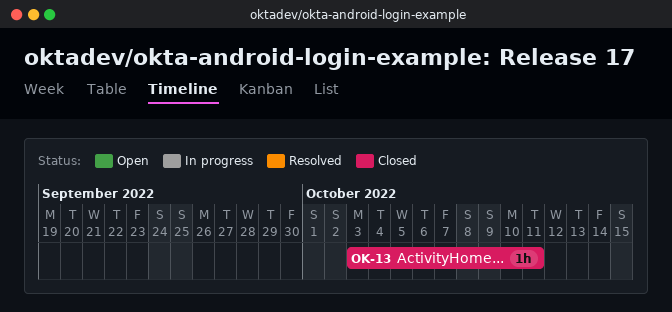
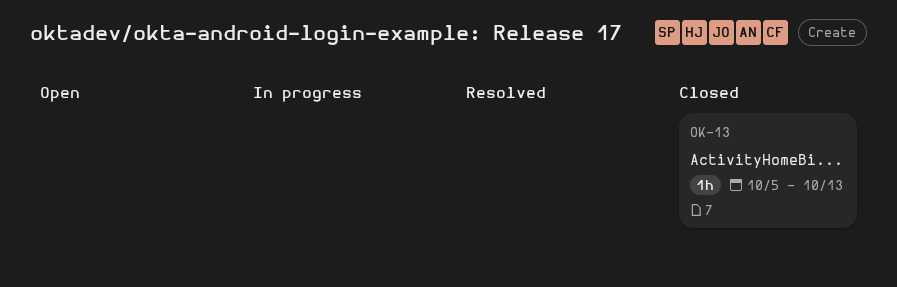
OK-13, start: Oct 3 -> Oct 5
OK-13, due: Oct 11 -> Oct 13

